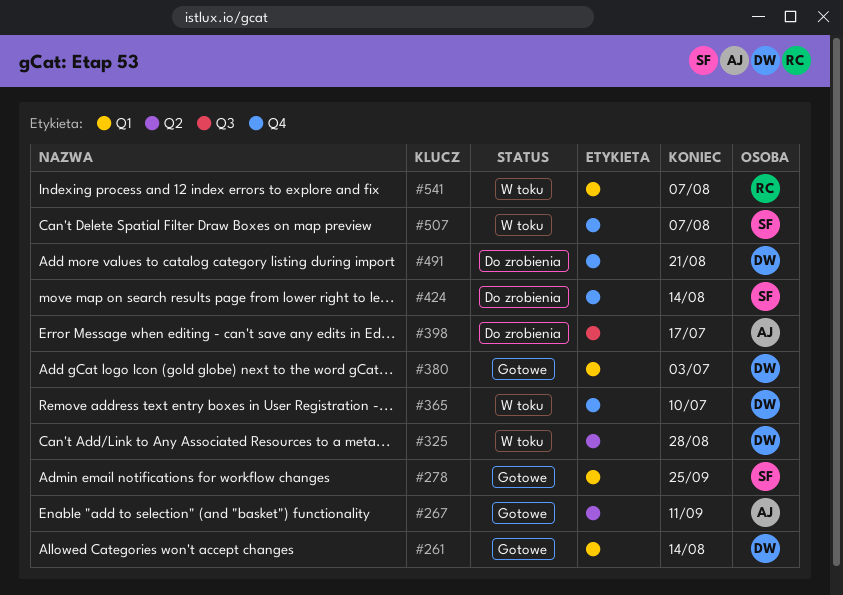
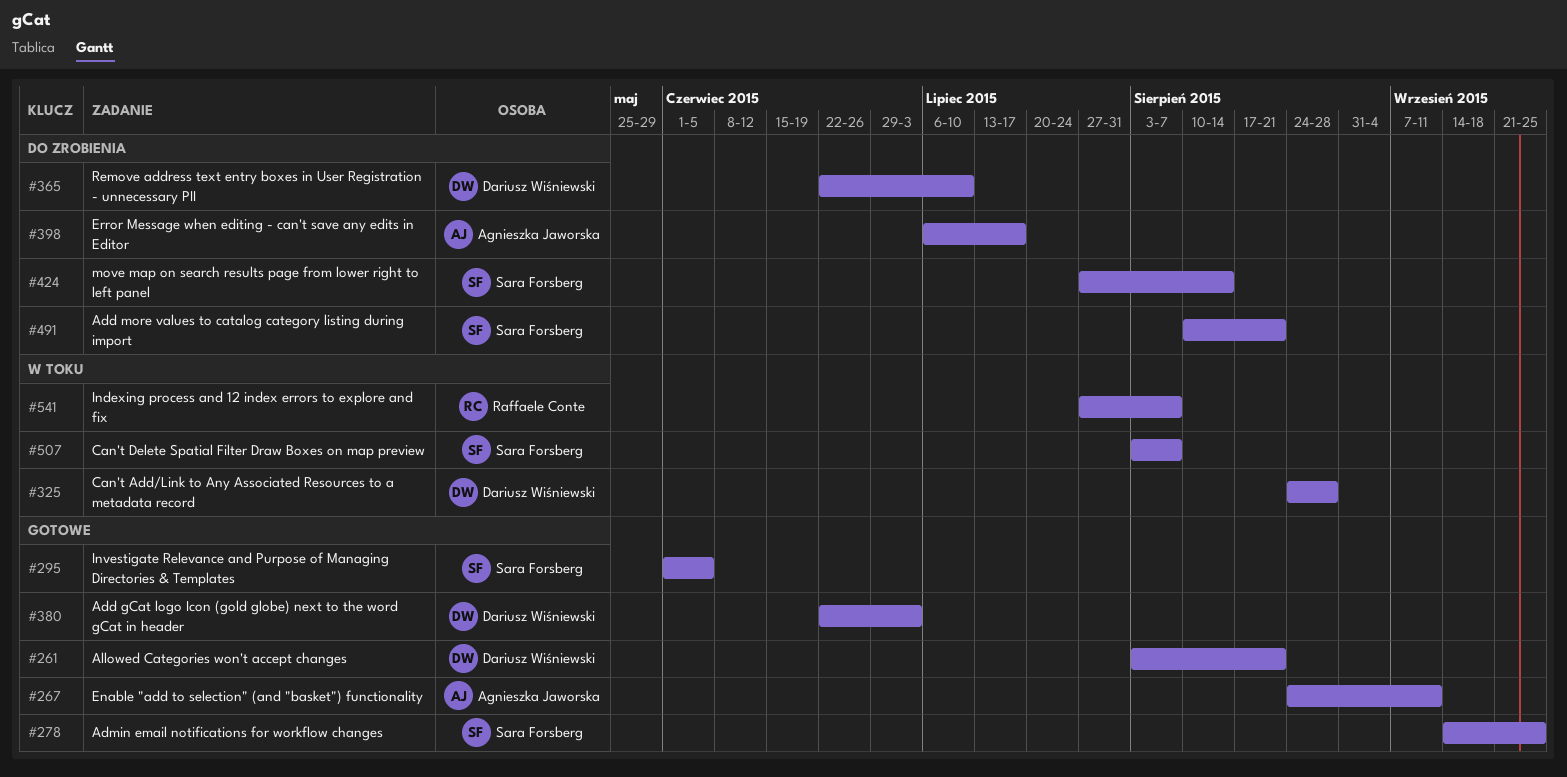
#261, due: Aug 14 -> Aug 21
#295: none -> present
#365, status: W toku -> Do zrobienia
#491, owner: Dariusz Wiśniewski -> Sara Forsberg

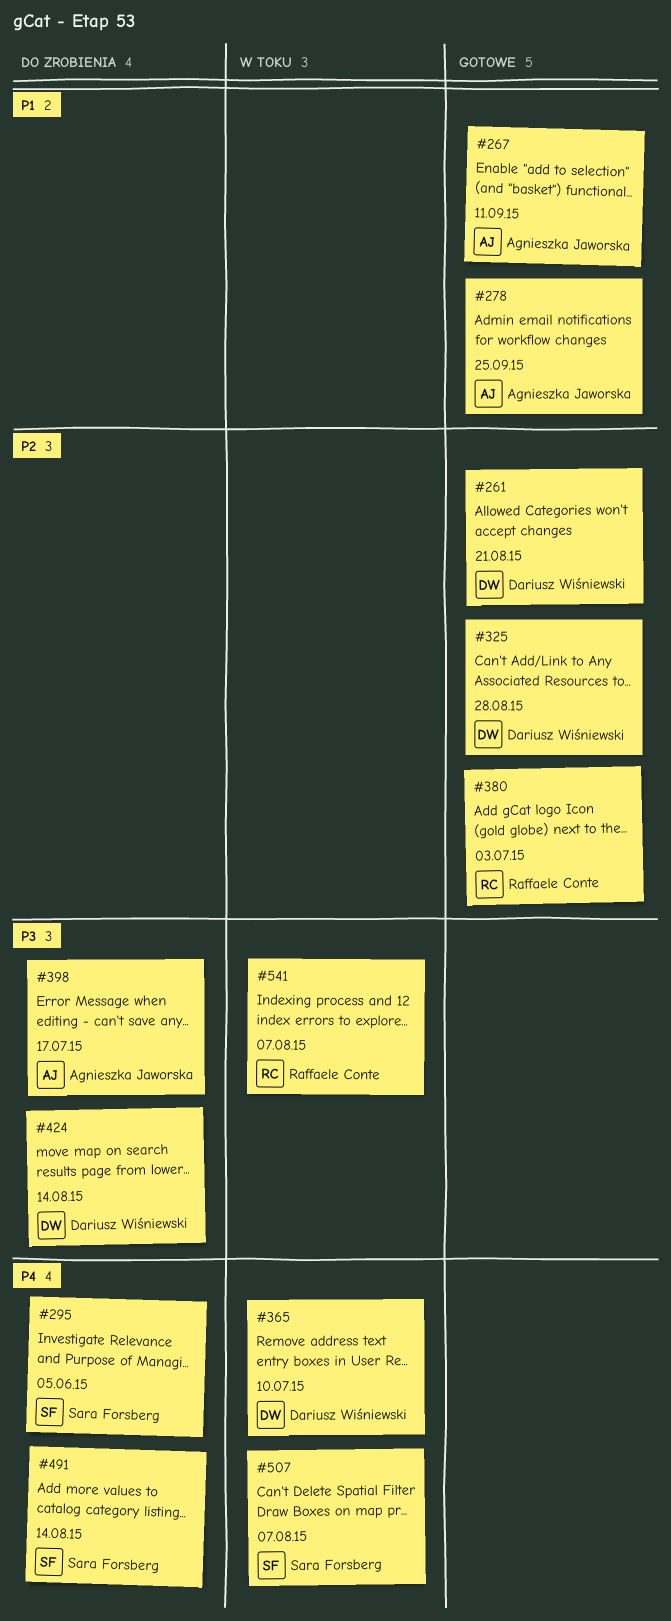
#278, owner: Sara Forsberg -> Agnieszka Jaworska
#295, status: Gotowe -> Do zrobienia
#325, status: W toku -> Gotowe
#365, status: Do zrobienia -> W toku
#380, owner: Dariusz Wiśniewski -> Raffaele Conte
#424, owner: Sara Forsberg -> Dariusz Wiśniewski
#491, due: Aug 21 -> Aug 14

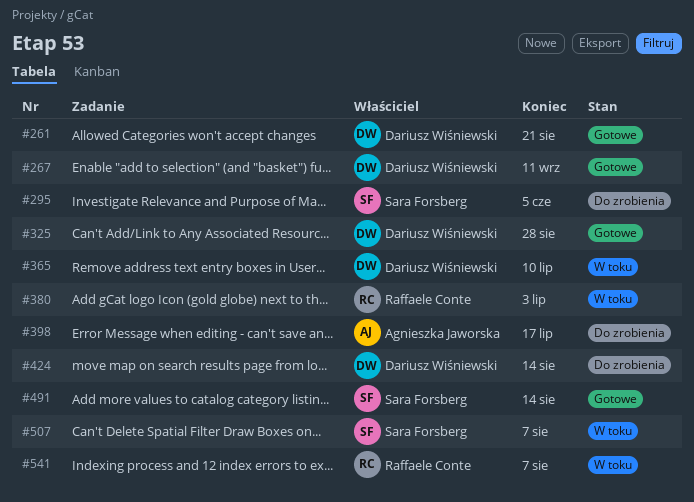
#267, owner: Agnieszka Jaworska -> Dariusz Wiśniewski
#278: present -> none
#380, status: Gotowe -> W toku
#491, status: Do zrobienia -> Gotowe

